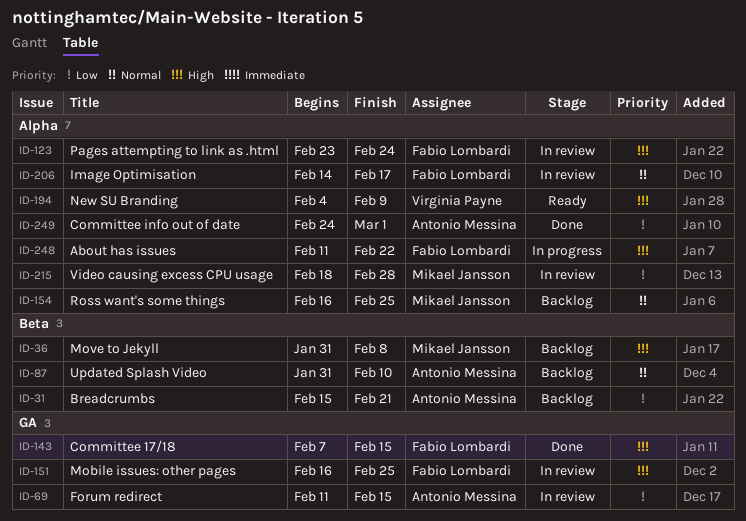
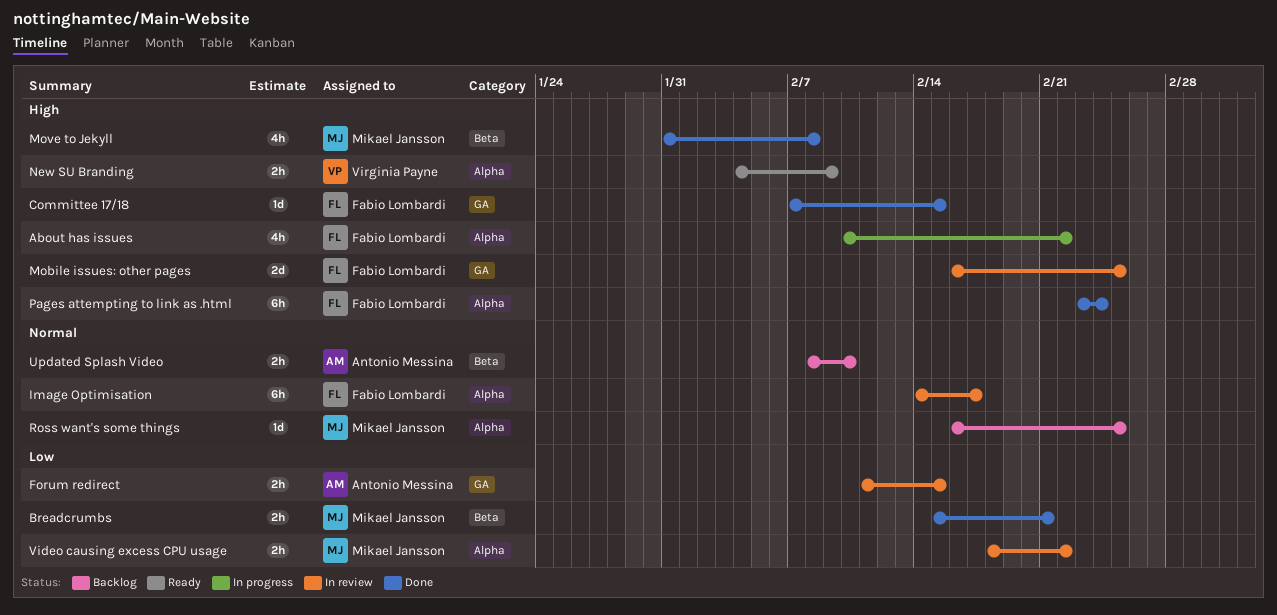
About has issues, start: Feb 11 -> Feb 10
Breadcrumbs, status: Backlog -> Done
Breadcrumbs, owner: Antonio Messina -> Mikael Jansson
Committee info out of date: present -> none
Move to Jekyll, status: Backlog -> Done
Pages attempting to link as .html, status: In review -> Done
Updated Splash Video, start: Jan 31 -> Feb 8
Video causing excess CPU usage, due: Feb 28 -> Feb 22

